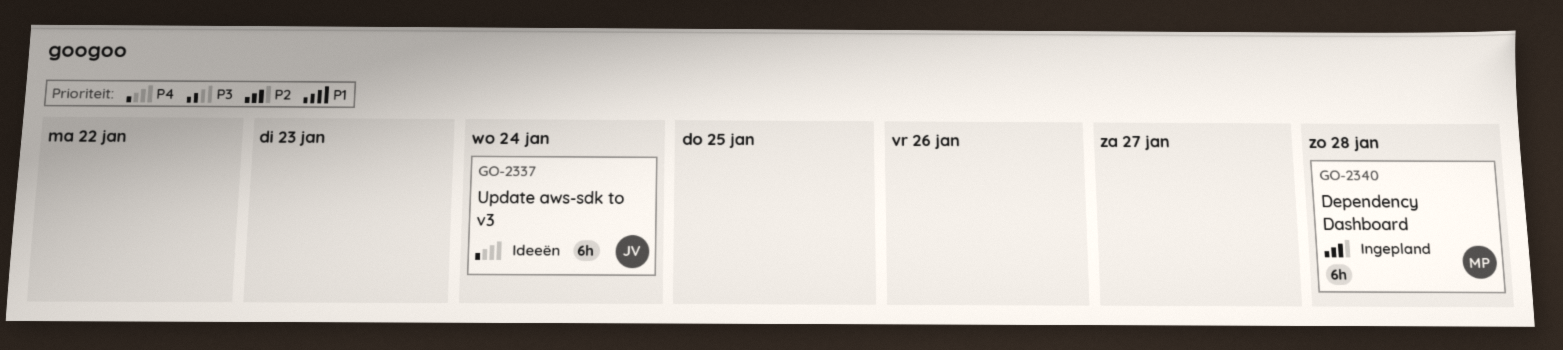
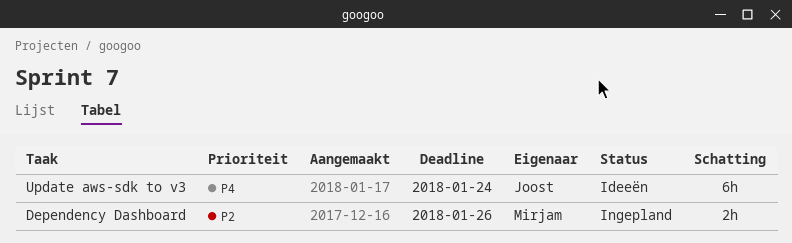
Dependency Dashboard, estimate: 6h -> 2h
Dependency Dashboard, due: Jan 28 -> Jan 26

